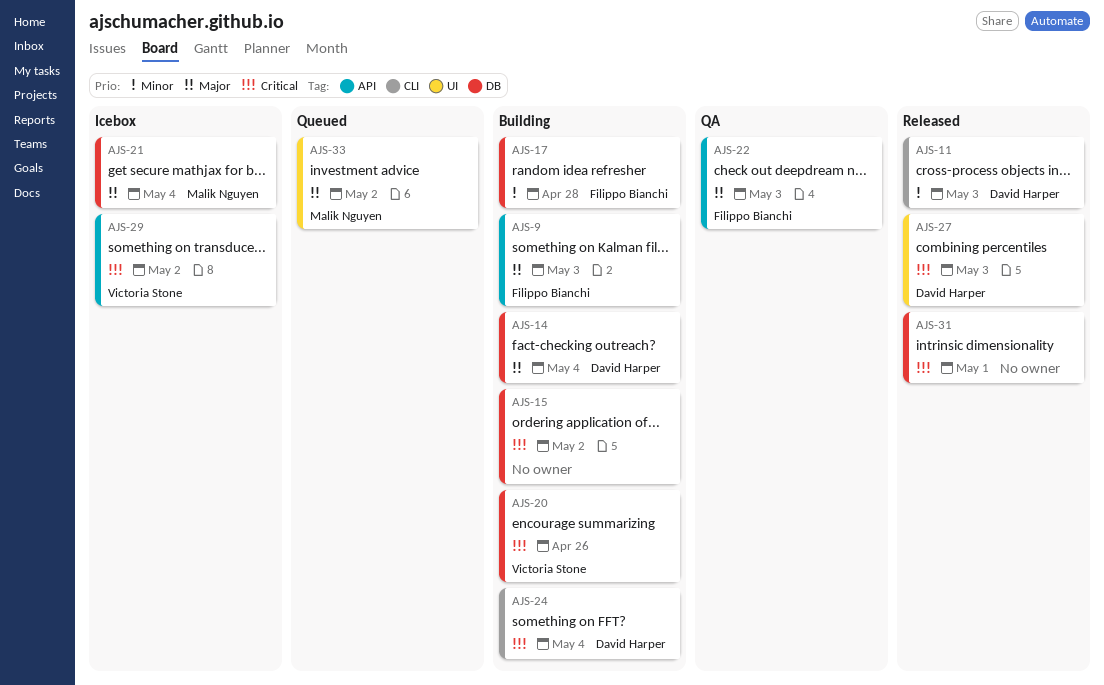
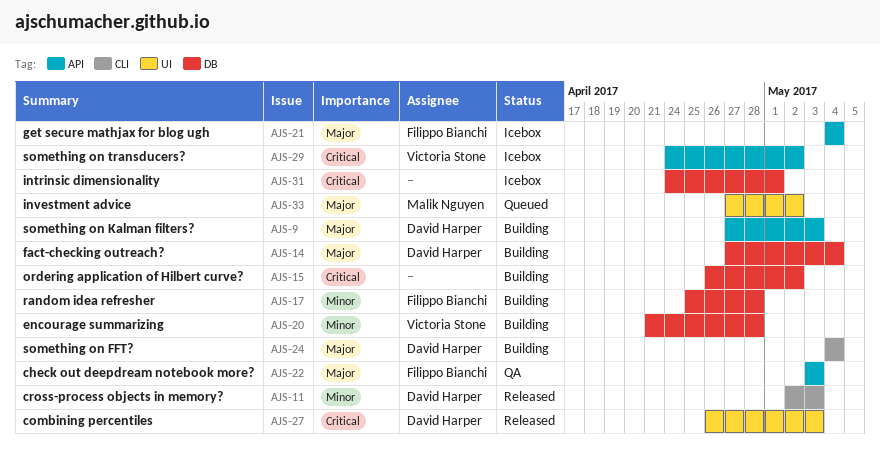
AJS-9, owner: Filippo Bianchi -> David Harper
AJS-20, priority: Critical -> Minor
AJS-20, due: Apr 26 -> Apr 28
AJS-21, owner: Malik Nguyen -> Filippo Bianchi
AJS-21, label: DB -> API
AJS-24, priority: Critical -> Major
AJS-31, status: Released -> Icebox

